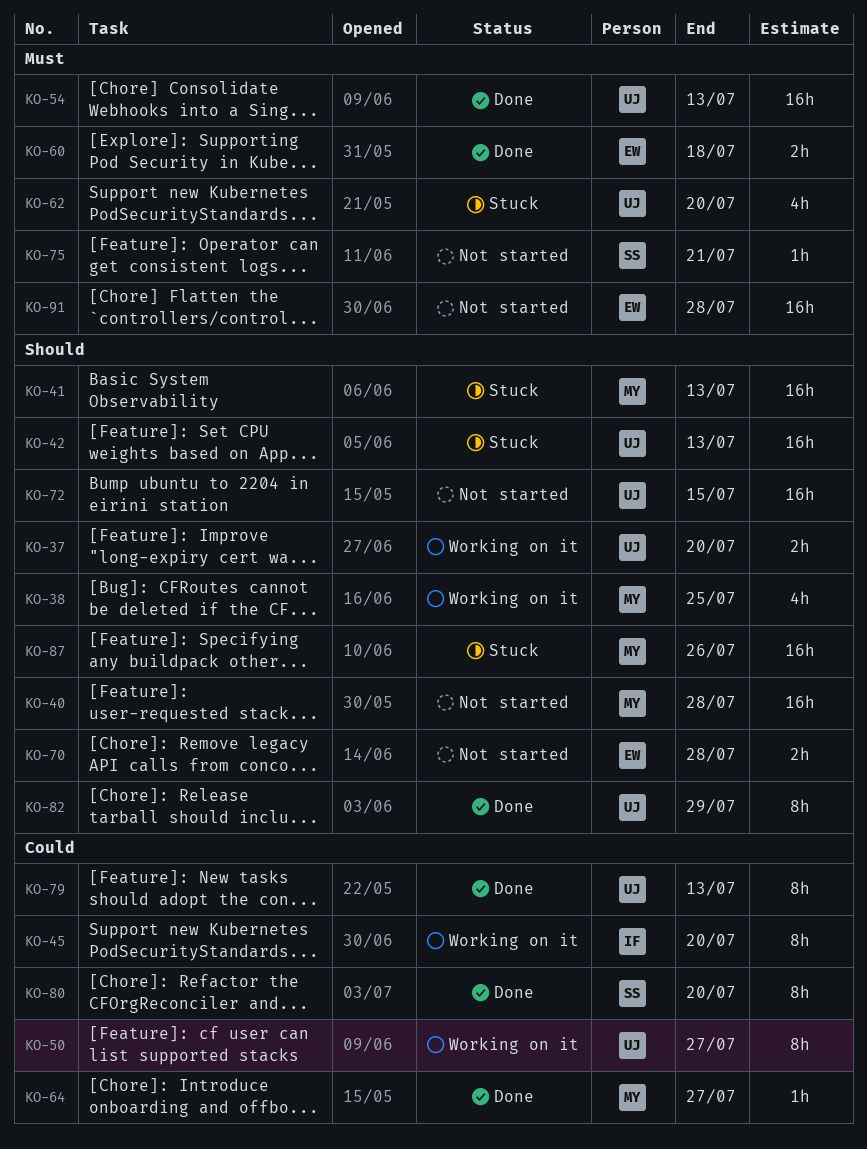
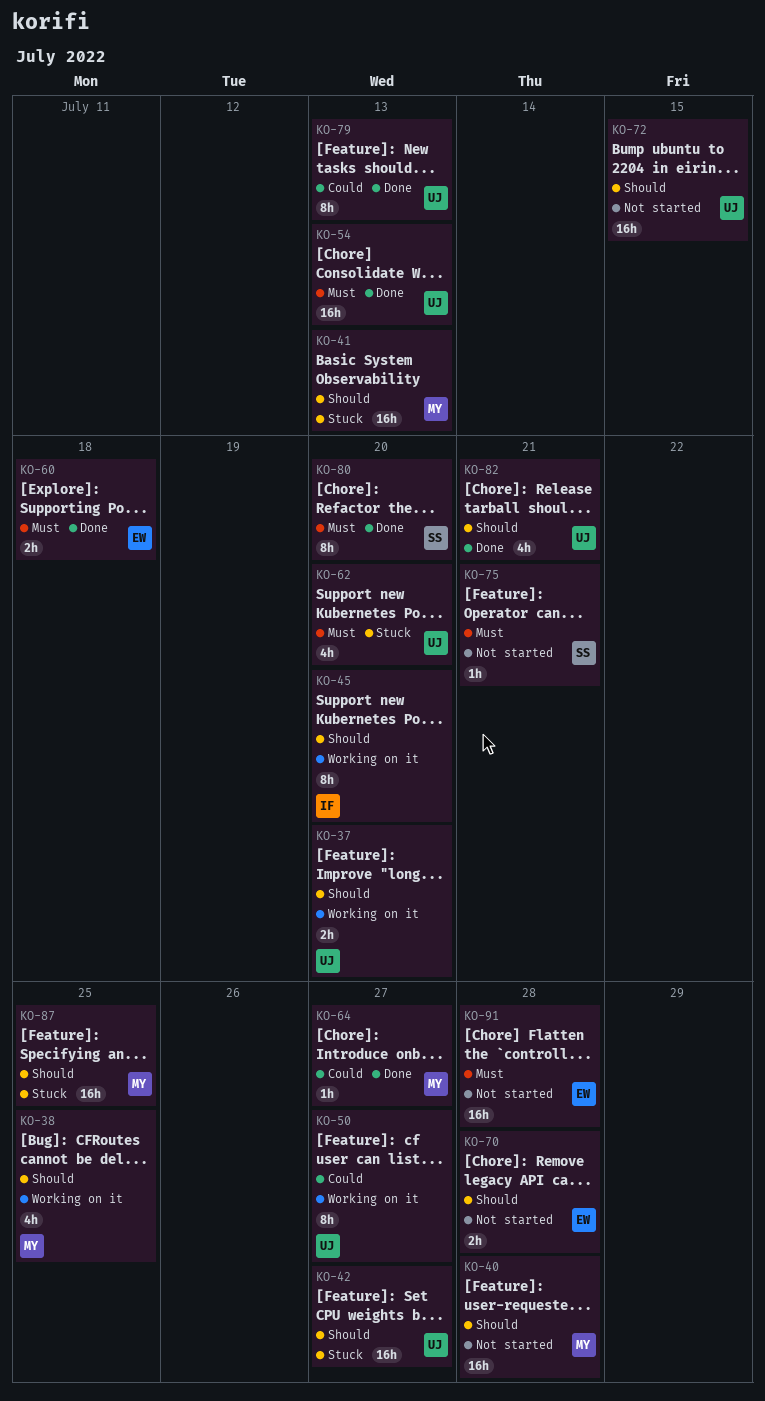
KO-42, due: Jul 13 -> Jul 27
KO-45, priority: Could -> Should
KO-80, priority: Could -> Must
KO-82, estimate: 8h -> 4h
KO-82, due: Jul 29 -> Jul 21
KO-87, due: Jul 26 -> Jul 25

